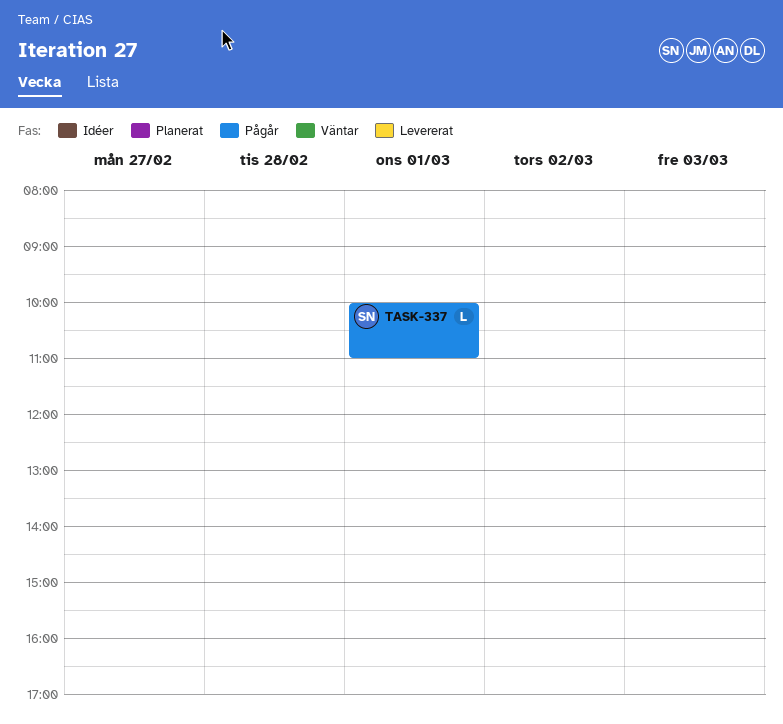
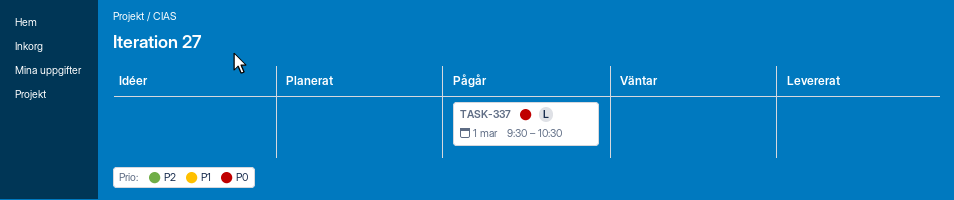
TASK-337, begins: 10:00 -> 09:30
TASK-337, ends: 11:00 -> 10:30

